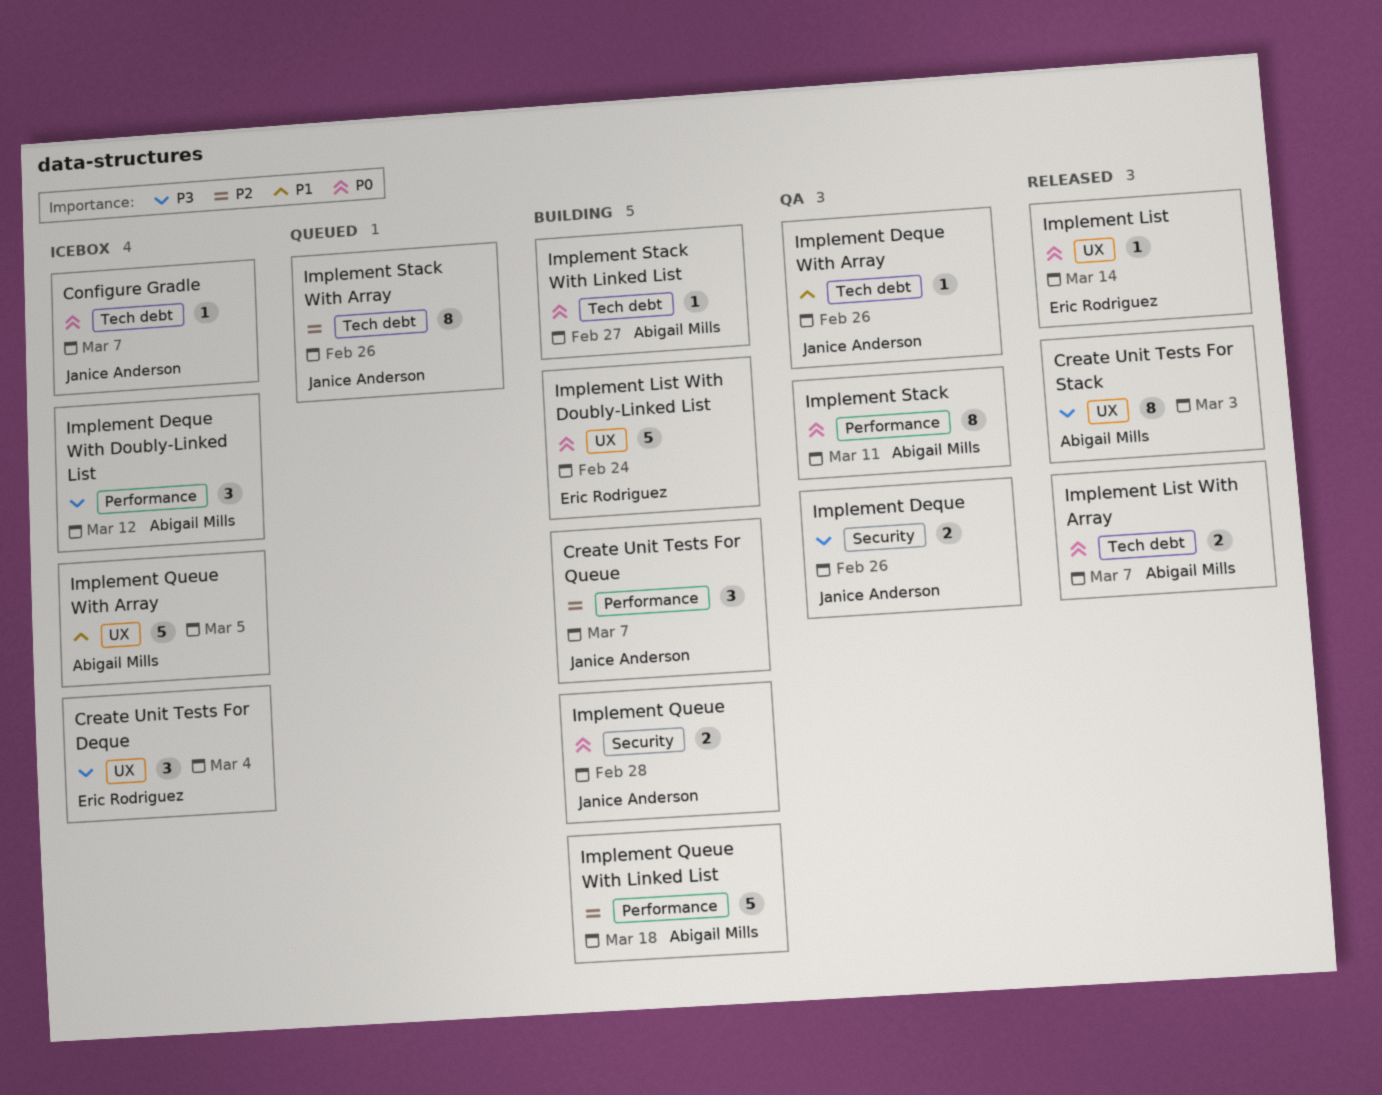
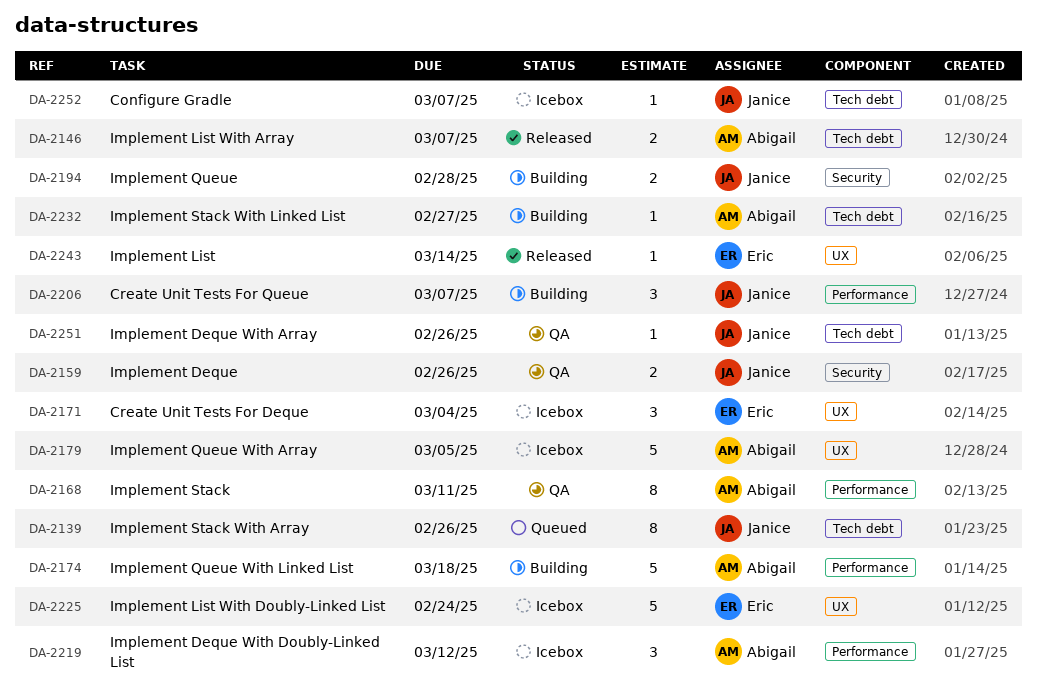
Create Unit Tests For Stack: present -> none
Implement List With Doubly-Linked List, status: Building -> Icebox

